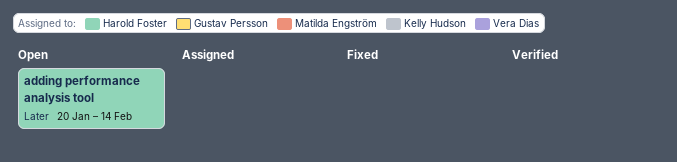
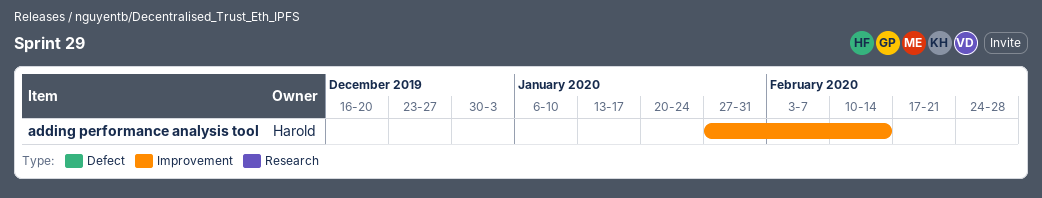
adding performance analysis tool, start: Jan 20 -> Jan 27

